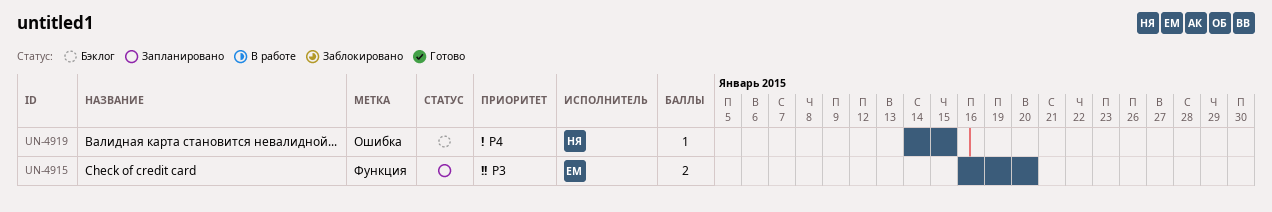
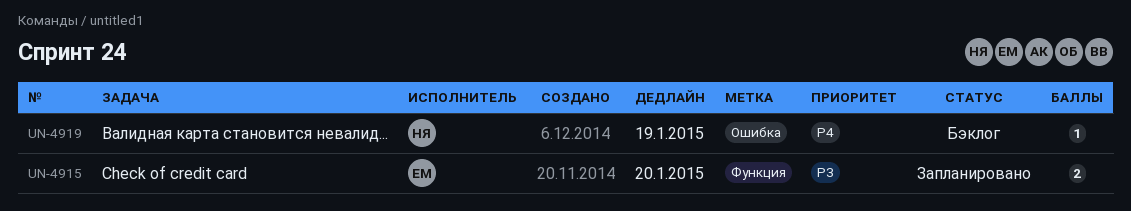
UN-4919, due: Jan 15 -> Jan 19

